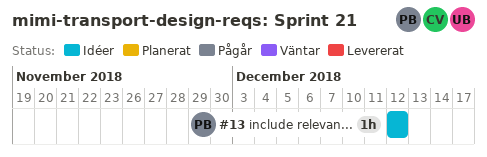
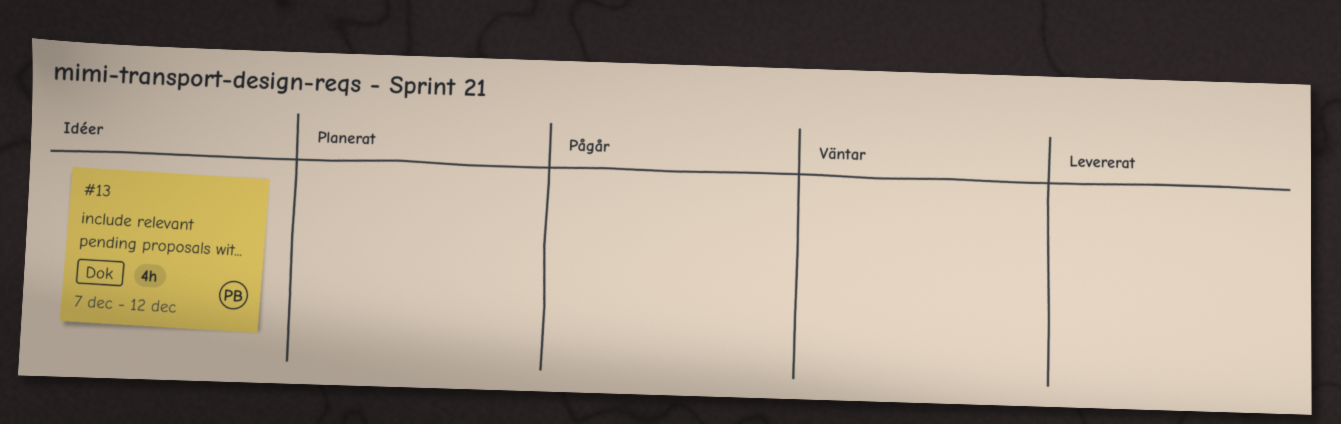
#13, estimate: 1h -> 4h
#13, start: Dec 12 -> Dec 7

